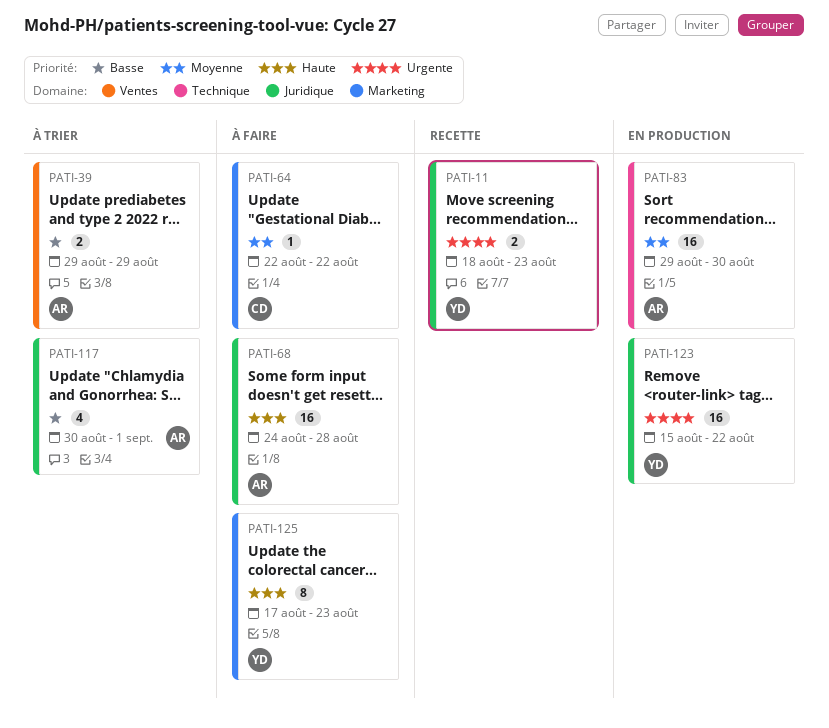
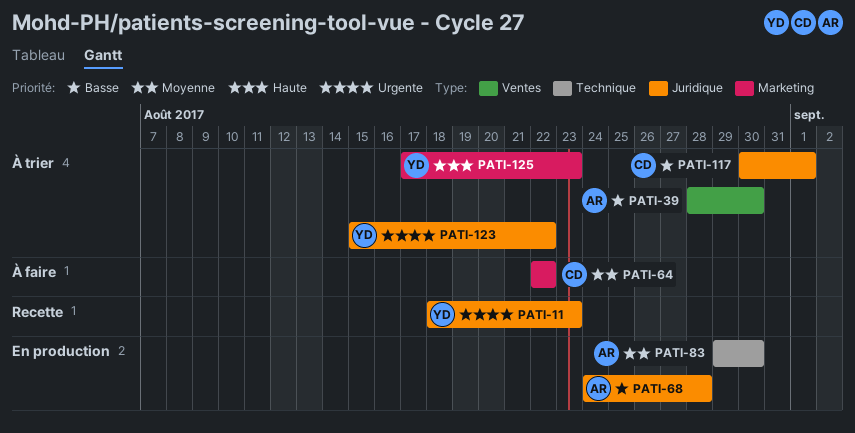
PATI-39, start: Aug 29 -> Aug 28
PATI-39, due: Aug 29 -> Aug 30
PATI-68, status: À faire -> En production
PATI-68, priority: Haute -> Basse
PATI-117, owner: AR -> CD
PATI-123, status: En production -> À trier
PATI-125, status: À faire -> À trier

